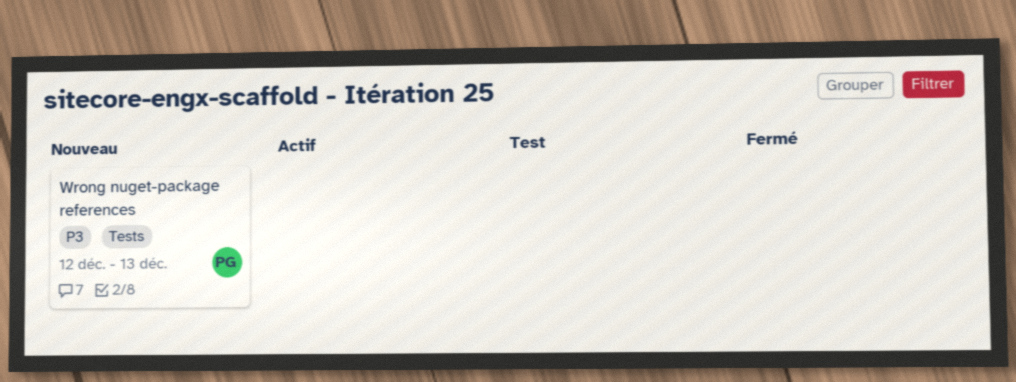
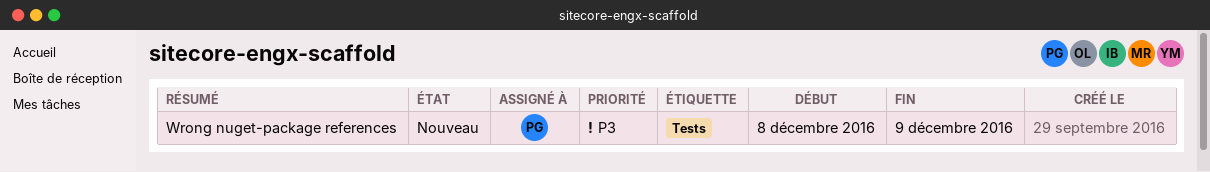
Wrong nuget-package references, start: Dec 12 -> Dec 8
Wrong nuget-package references, due: Dec 13 -> Dec 9

